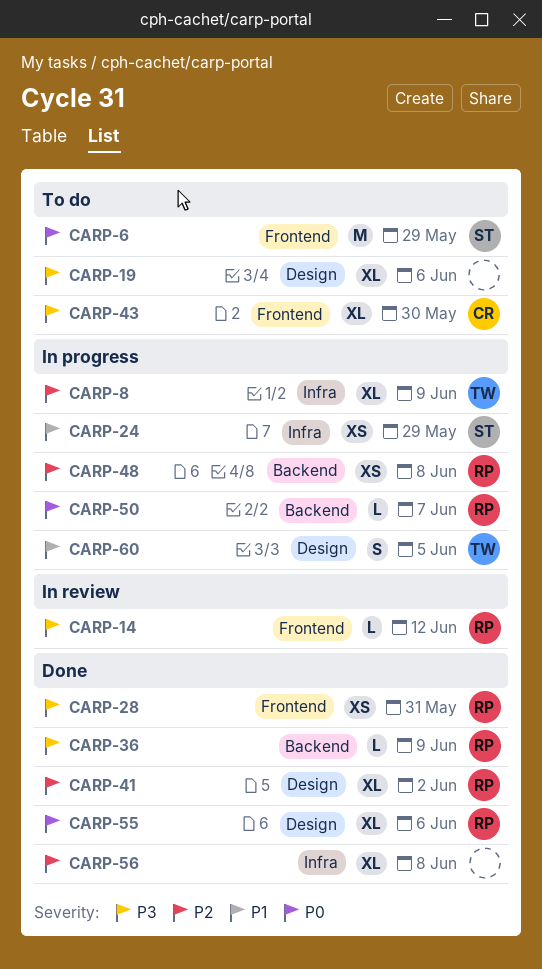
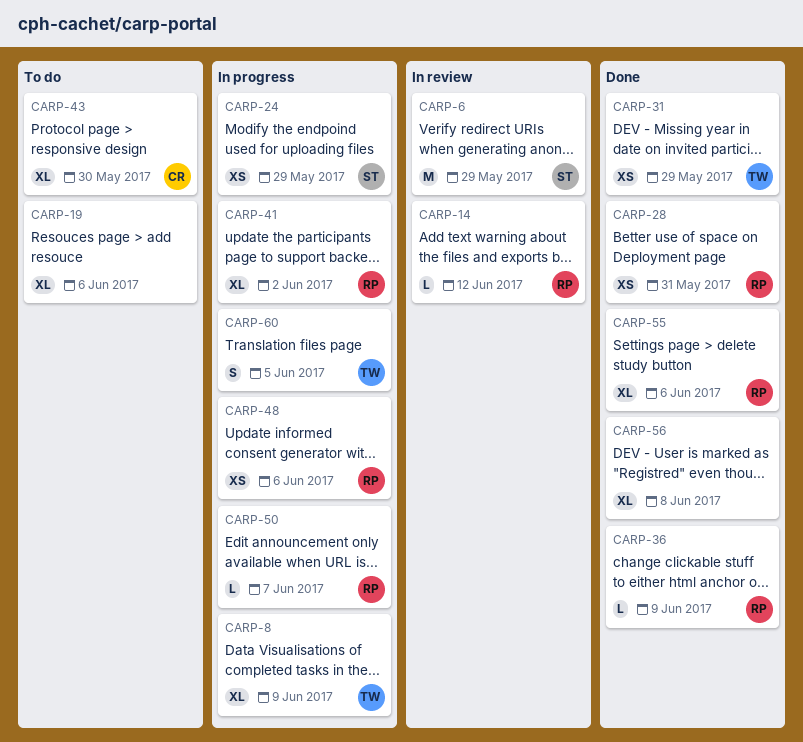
CARP-6, status: To do -> In review
CARP-31: none -> present
CARP-41, status: Done -> In progress
CARP-48, due: Jun 8 -> Jun 6

